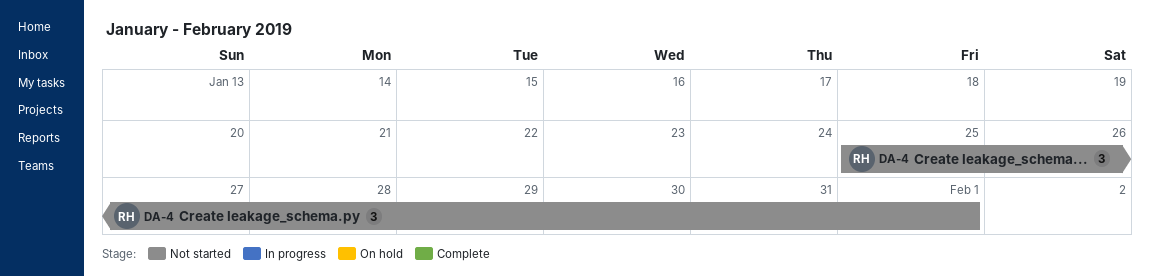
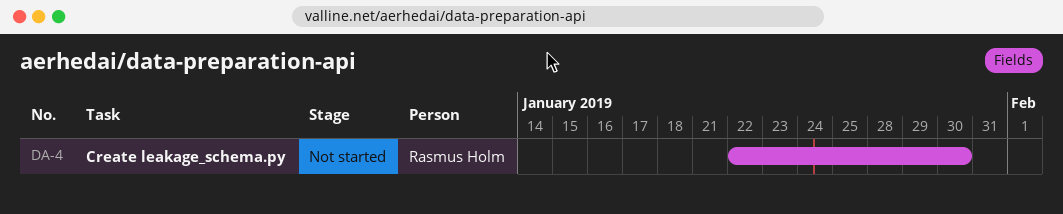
DA-4, start: Jan 25 -> Jan 22
DA-4, due: Feb 1 -> Jan 30

